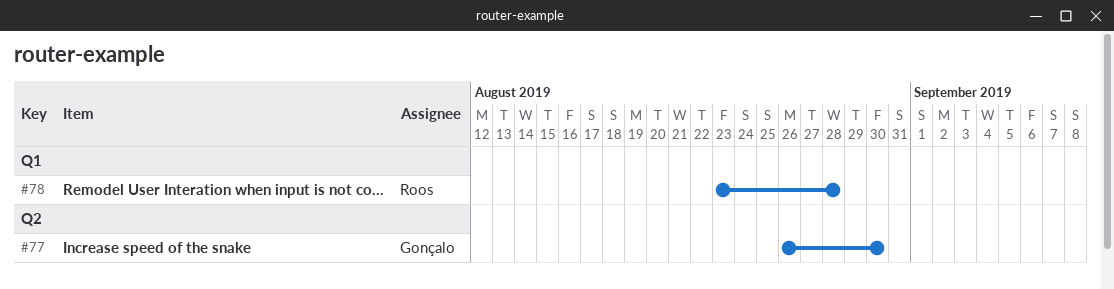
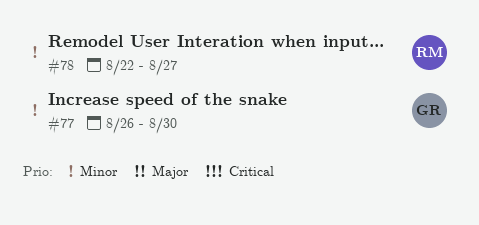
#78, start: Aug 23 -> Aug 22
#78, due: Aug 28 -> Aug 27

